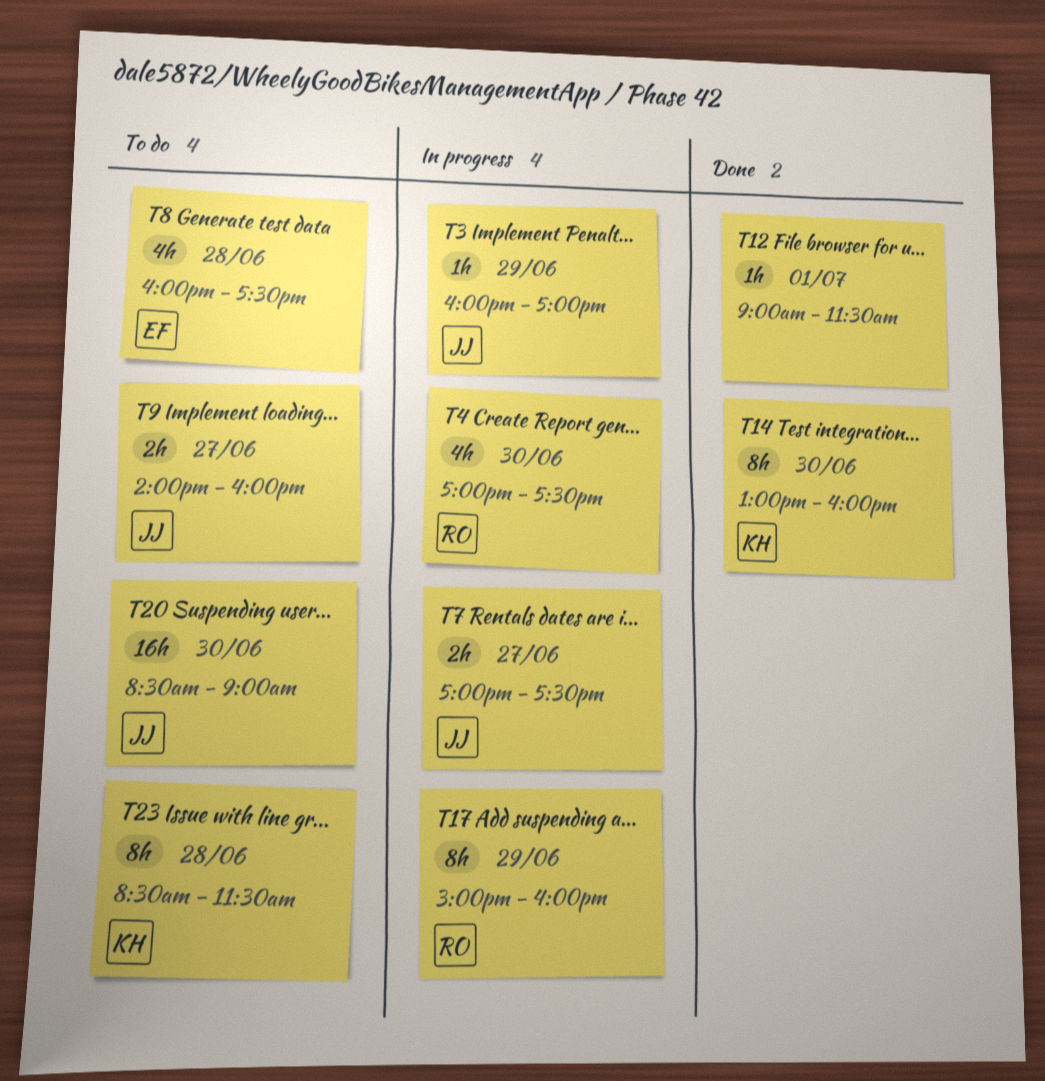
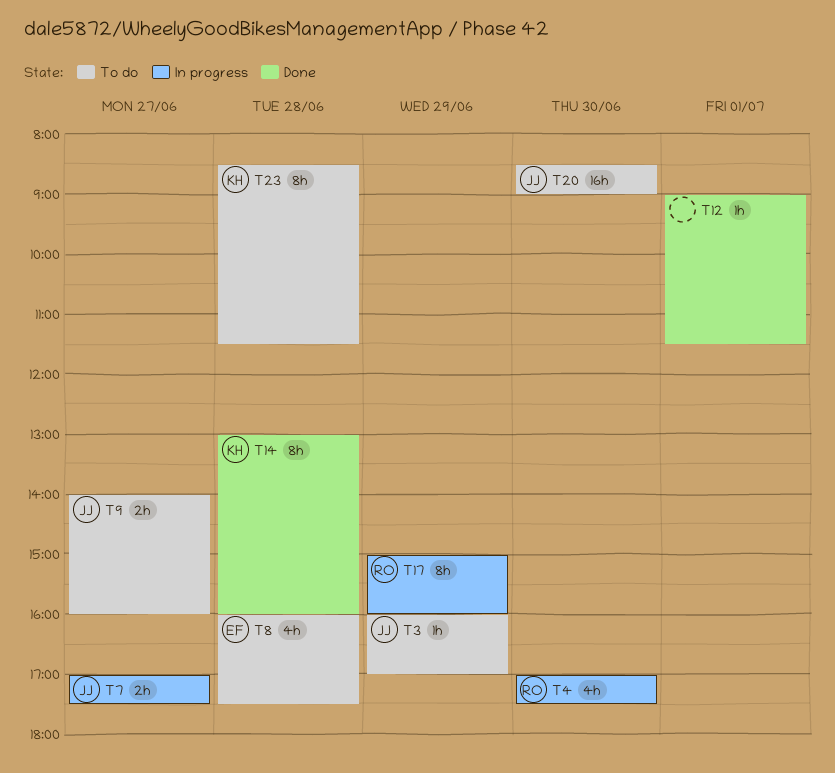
T3, status: In progress -> To do
T14, day: Jun 30 -> Jun 28

